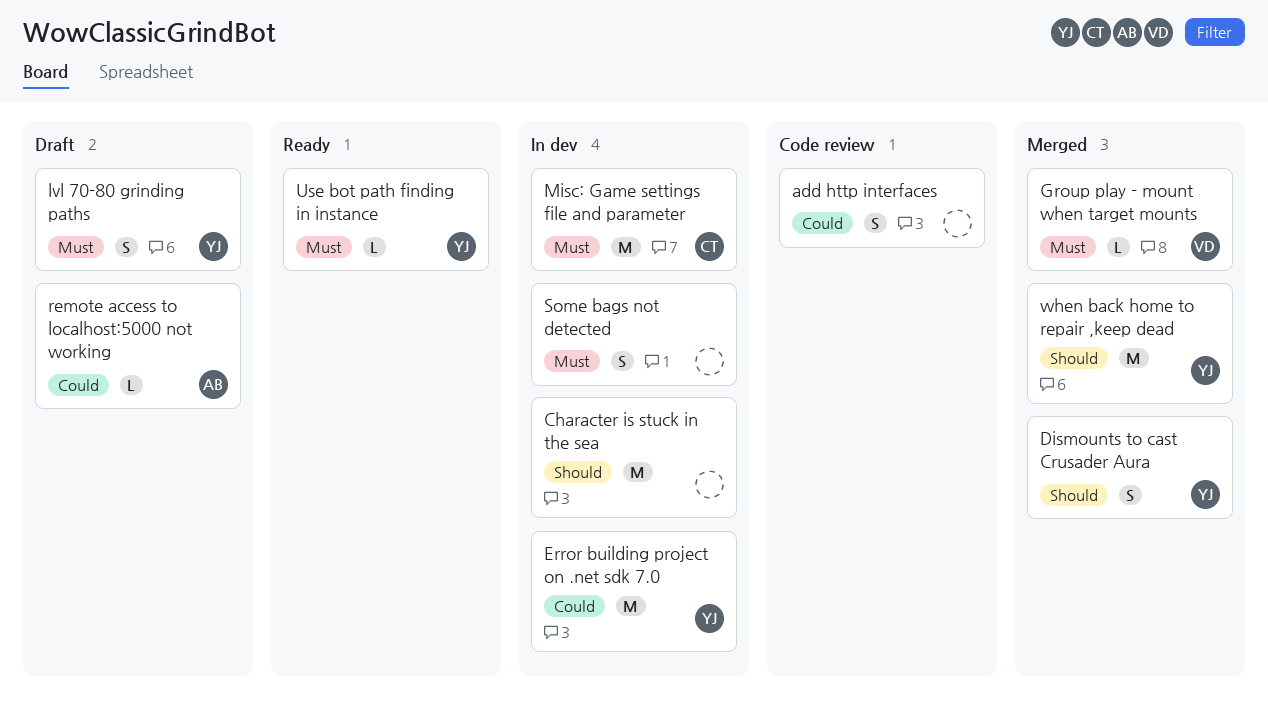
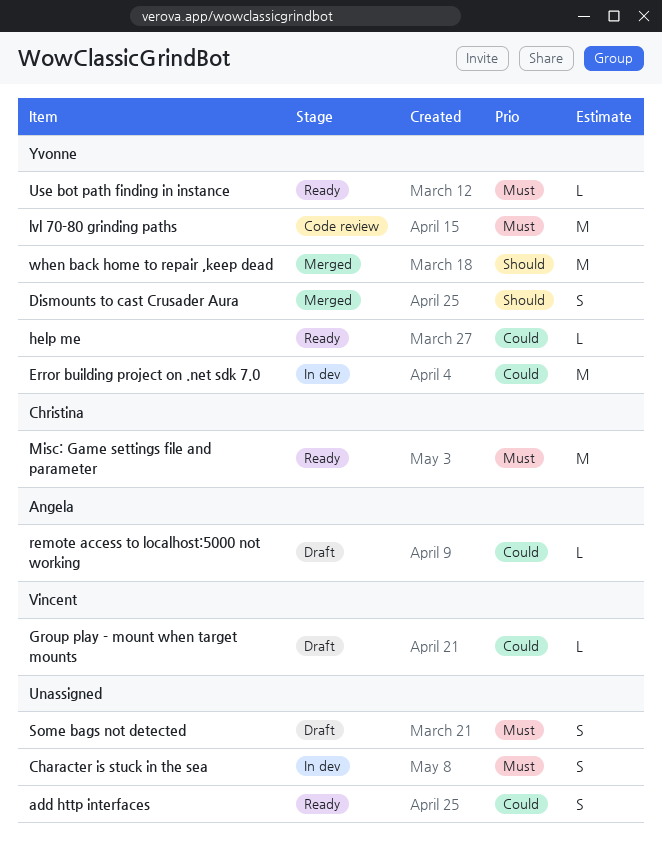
add http interfaces, status: Code review -> Ready
Character is stuck in the sea, priority: Should -> Must
Character is stuck in the sea, estimate: M -> S
Group play - mount when target mounts, status: Merged -> Draft
Group play - mount when target mounts, priority: Must -> Could
help me: none -> present
lvl 70-80 grinding paths, status: Draft -> Code review
lvl 70-80 grinding paths, estimate: S -> M
Misc: Game settings file and parameter, status: In dev -> Ready
Some bags not detected, status: In dev -> Draft

